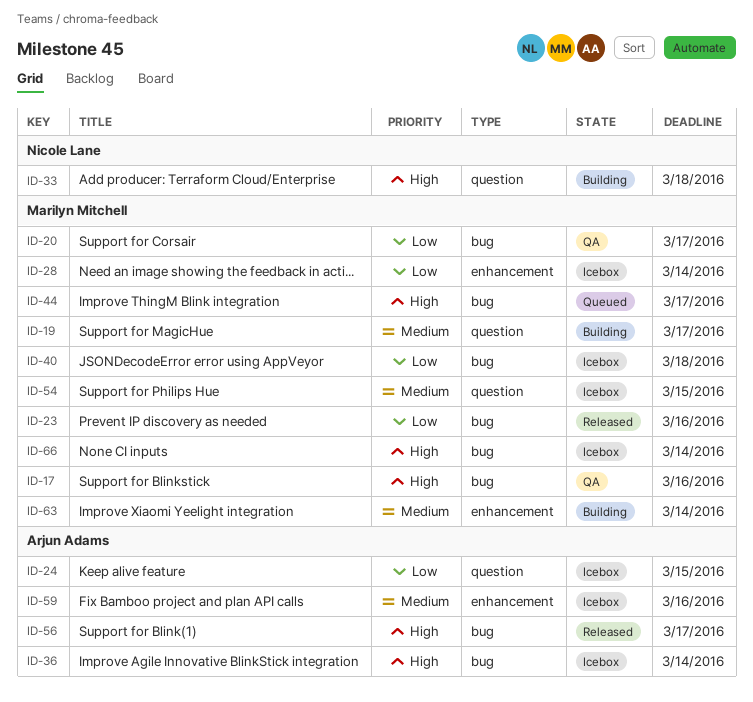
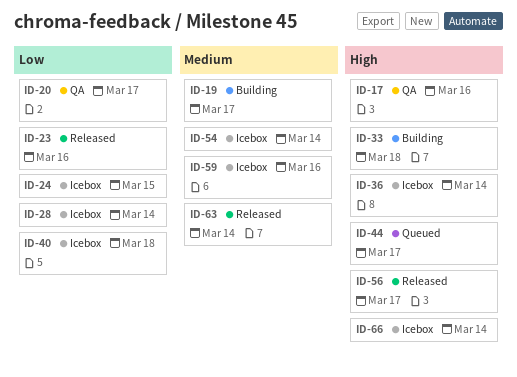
ID-54, due: Mar 15 -> Mar 14
ID-63, status: Building -> Released

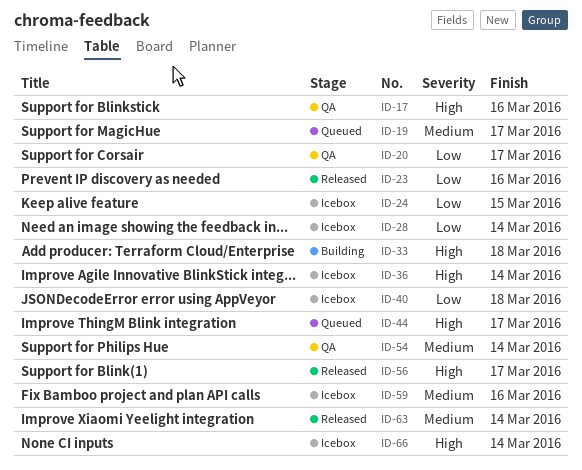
ID-19, status: Building -> Queued
ID-54, status: Icebox -> QA

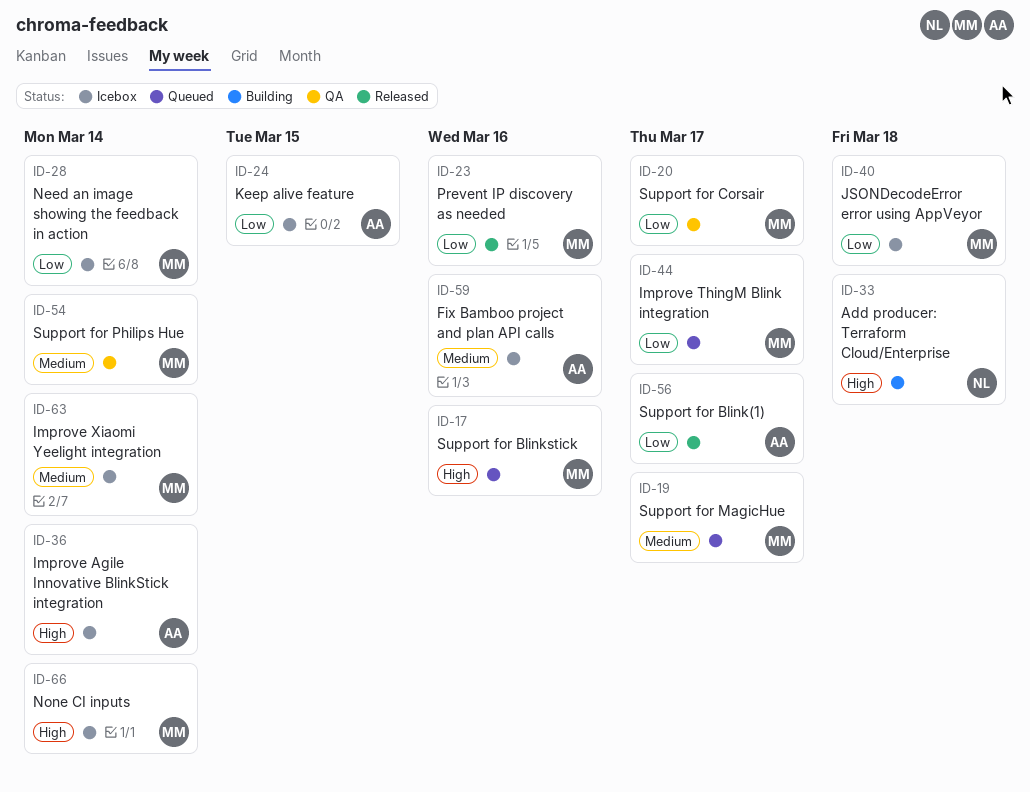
ID-17, status: QA -> Queued
ID-44, priority: High -> Low
ID-56, priority: High -> Low
ID-63, status: Released -> Icebox

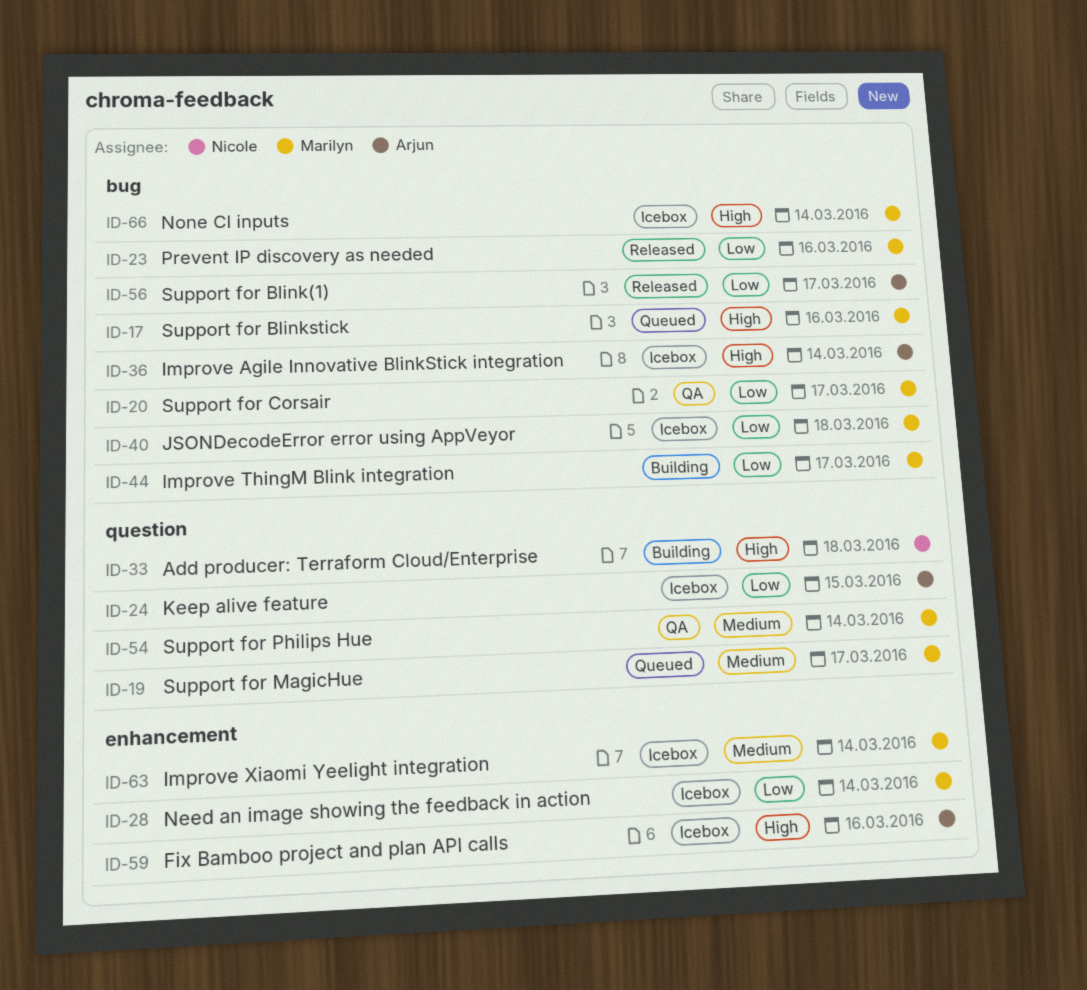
ID-44, status: Queued -> Building
ID-59, priority: Medium -> High

